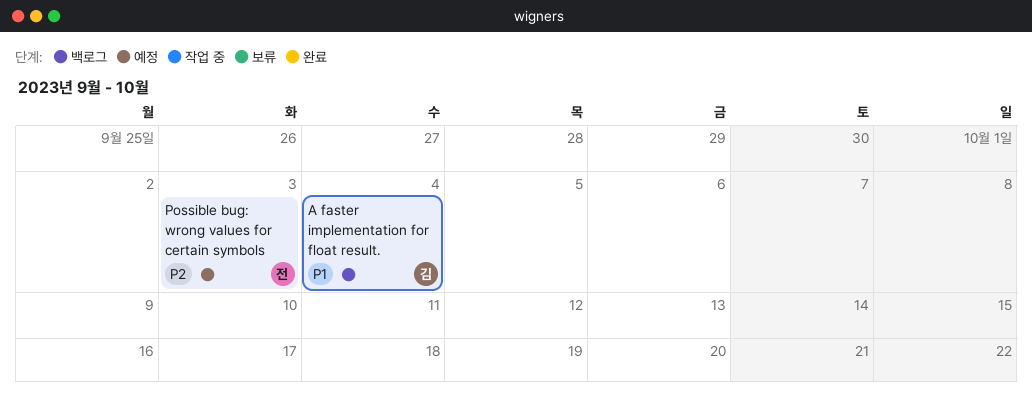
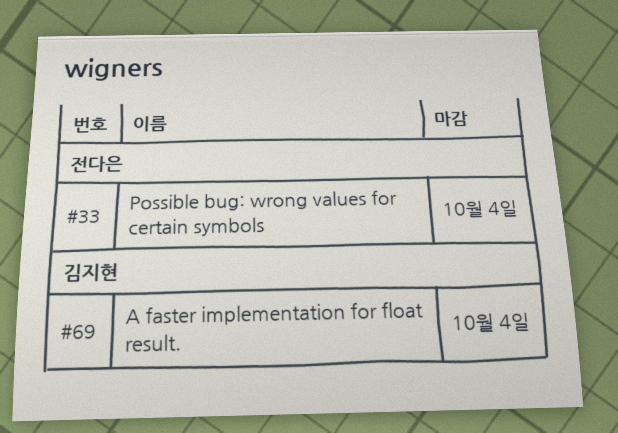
Possible bug: wrong values for certain symbols, due: Oct 3 -> Oct 4

